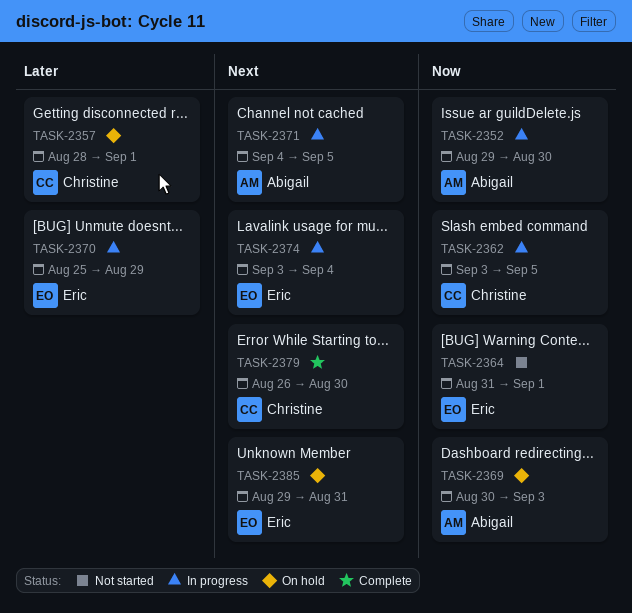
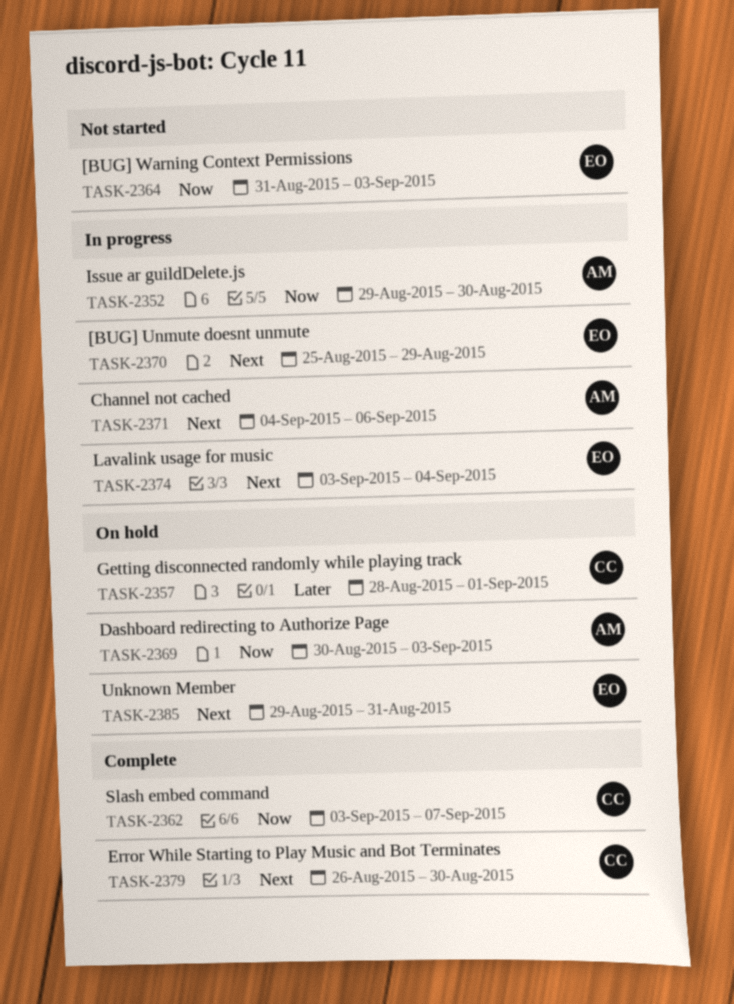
TASK-2362, status: In progress -> Complete
TASK-2362, due: Sep 5 -> Sep 7
TASK-2364, due: Sep 1 -> Sep 3
TASK-2370, priority: Later -> Next
TASK-2371, due: Sep 5 -> Sep 6

